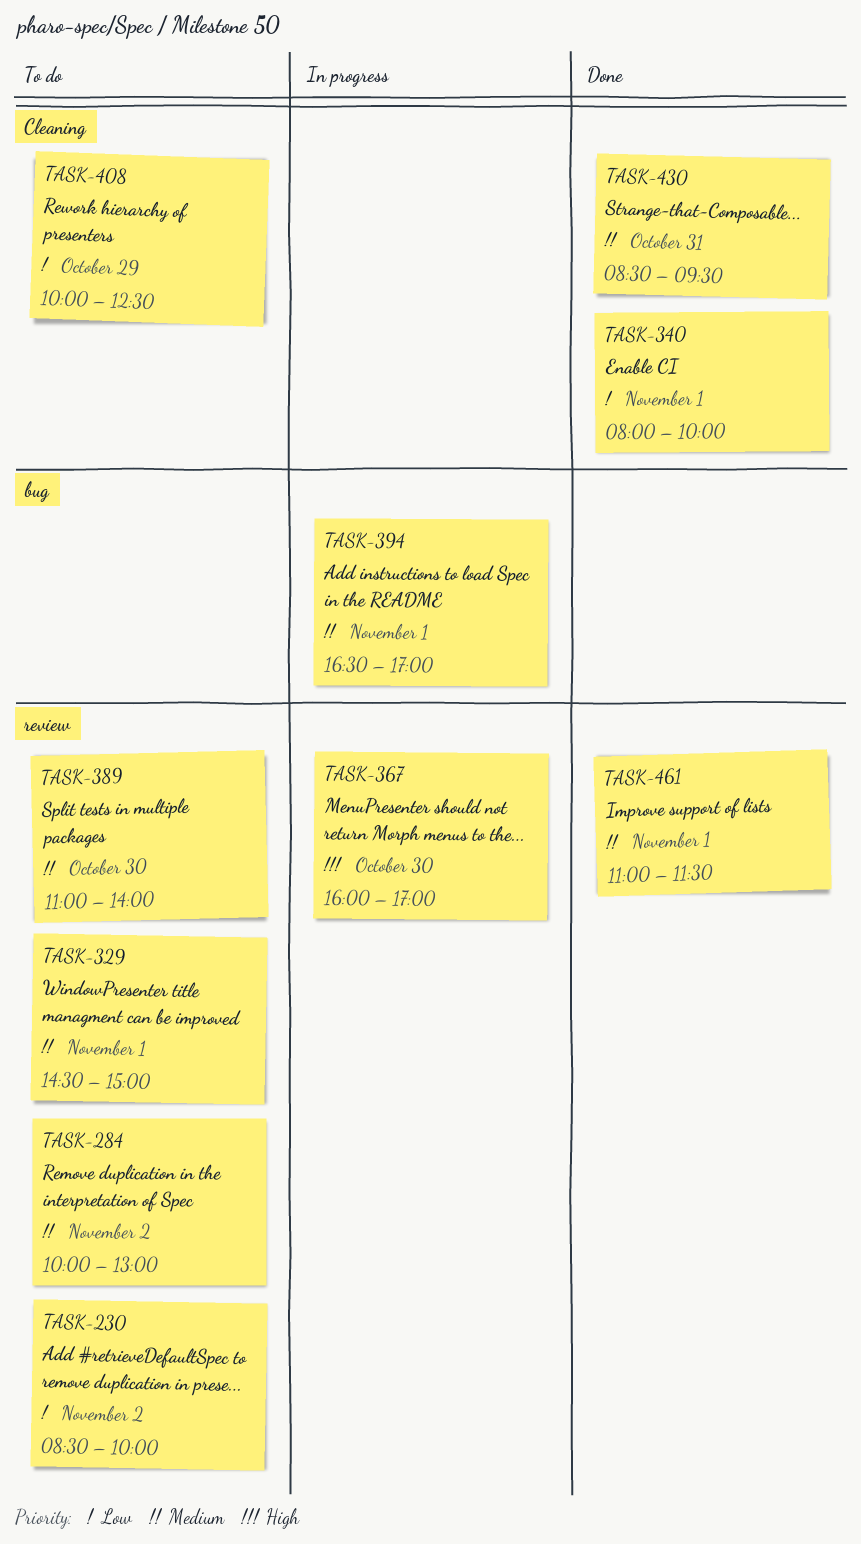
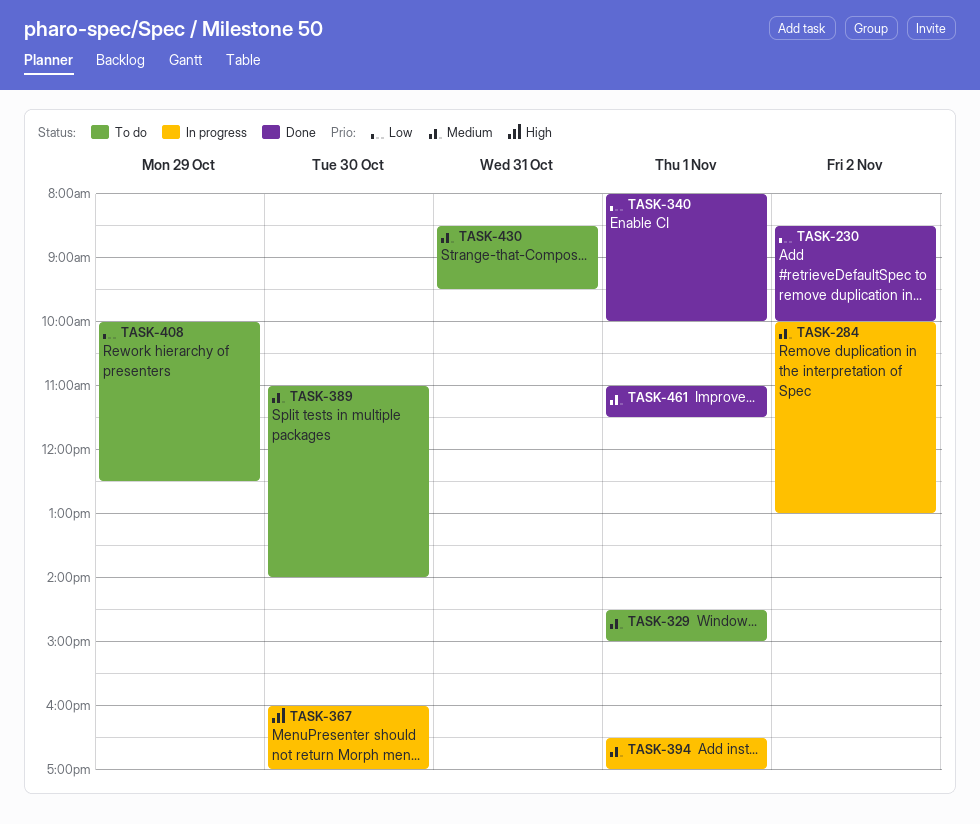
TASK-230, status: To do -> Done
TASK-284, status: To do -> In progress
TASK-430, status: Done -> To do

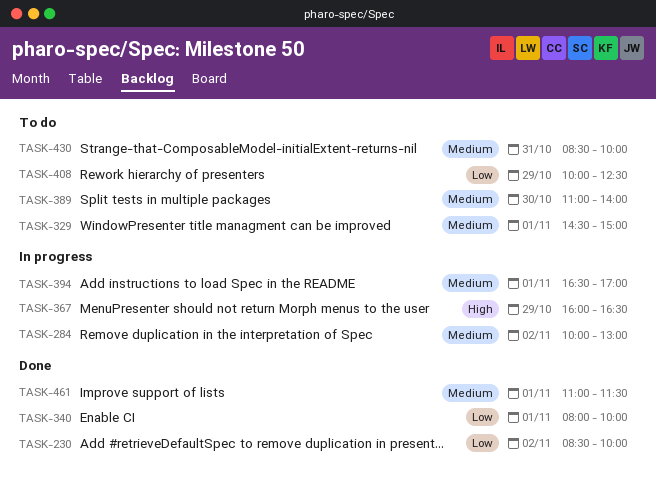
TASK-367, day: Oct 30 -> Oct 29
TASK-367, ends: 17:00 -> 16:30
TASK-430, ends: 09:30 -> 10:00

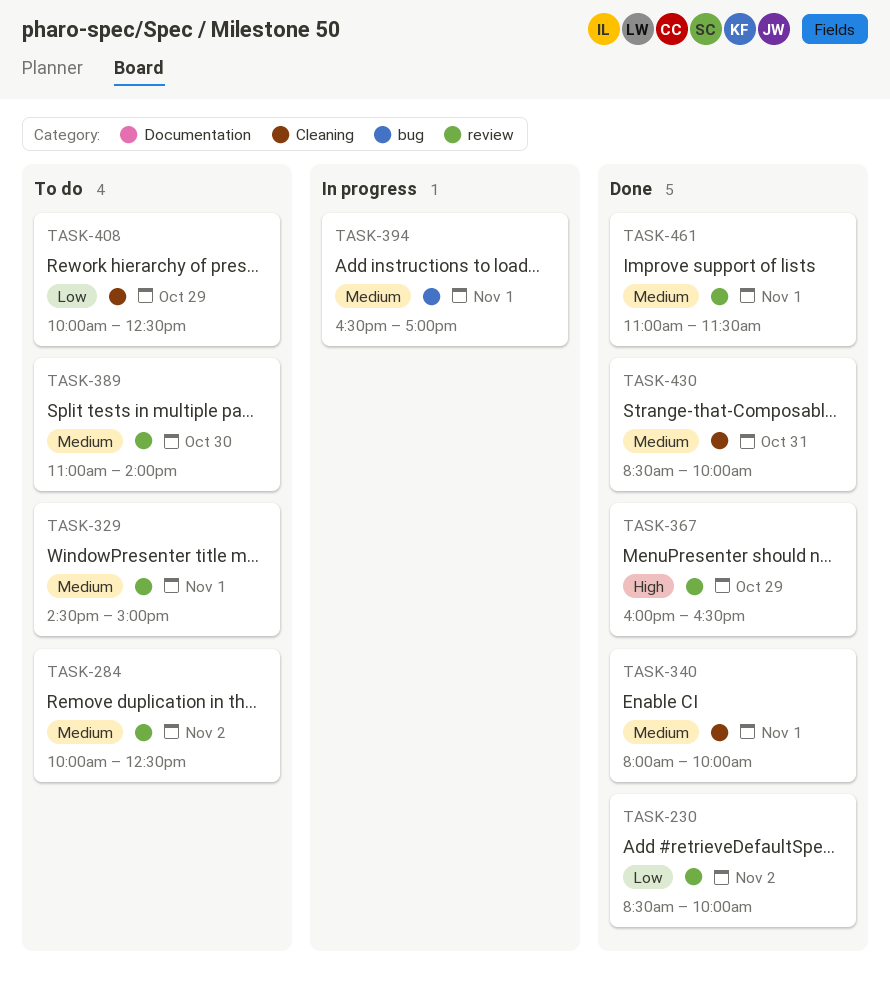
TASK-284, status: In progress -> To do
TASK-284, ends: 13:00 -> 12:30
TASK-340, priority: Low -> Medium
TASK-367, status: In progress -> Done
TASK-430, status: To do -> Done

